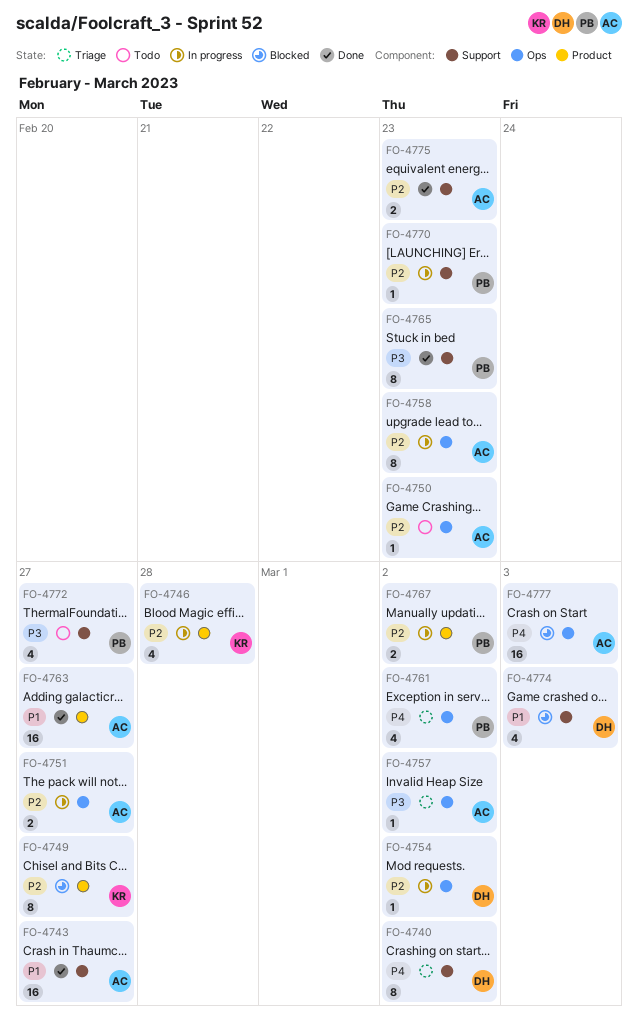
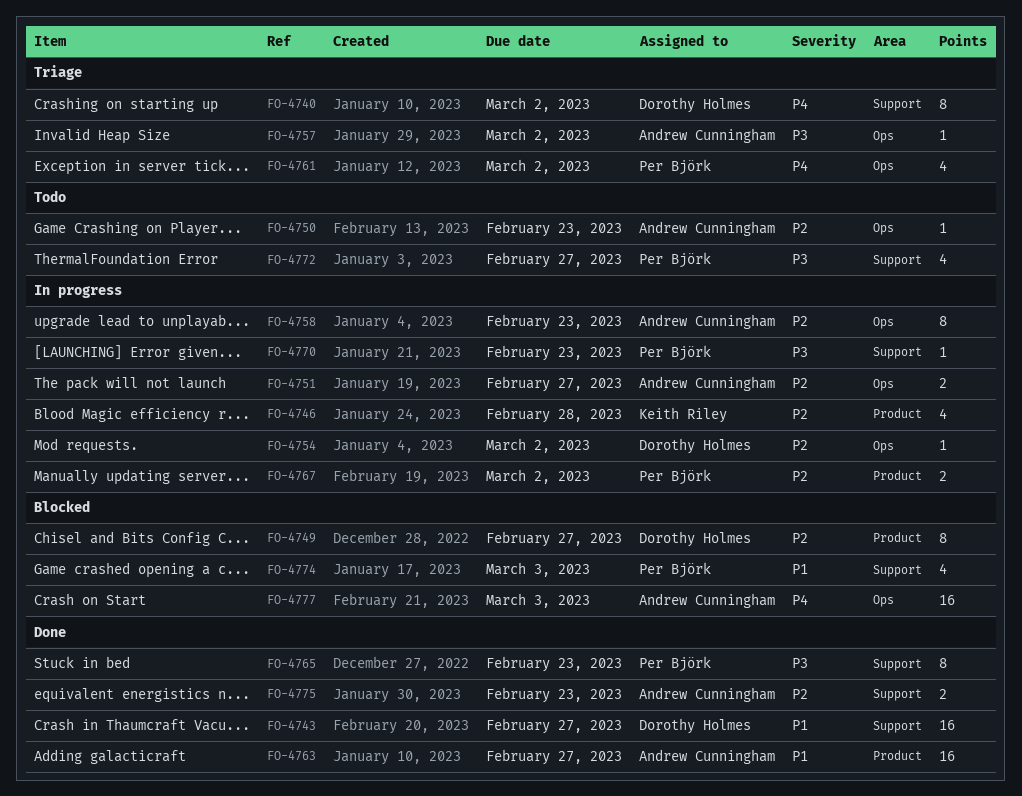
FO-4743, owner: Andrew Cunningham -> Dorothy Holmes
FO-4749, owner: Keith Riley -> Dorothy Holmes
FO-4770, priority: P2 -> P3
FO-4774, owner: Dorothy Holmes -> Per Björk

